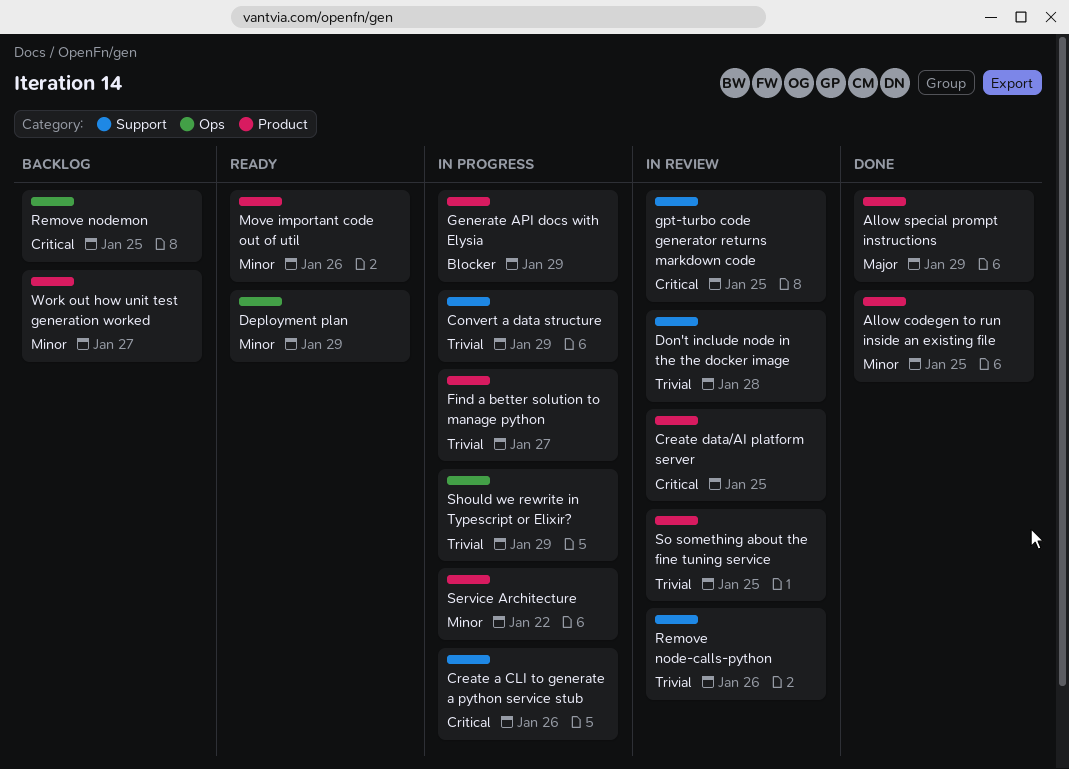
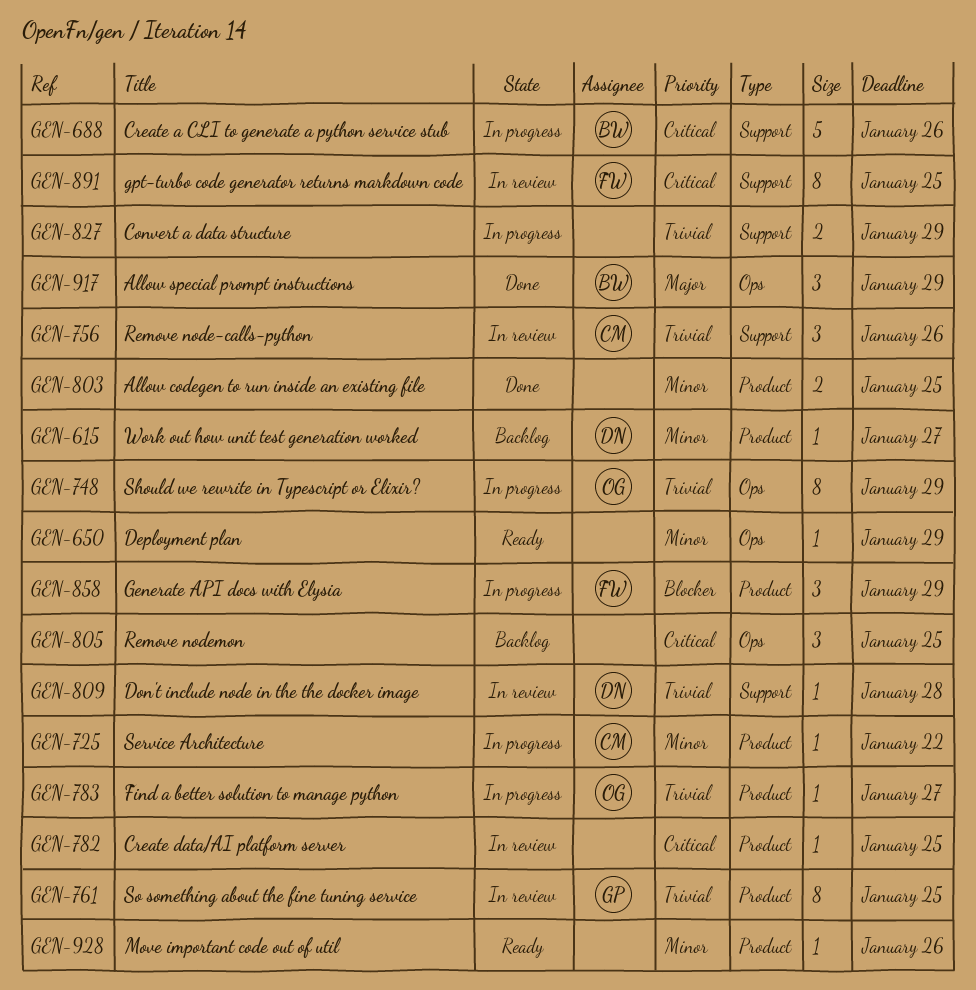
Allow special prompt instructions, label: Product -> Ops

